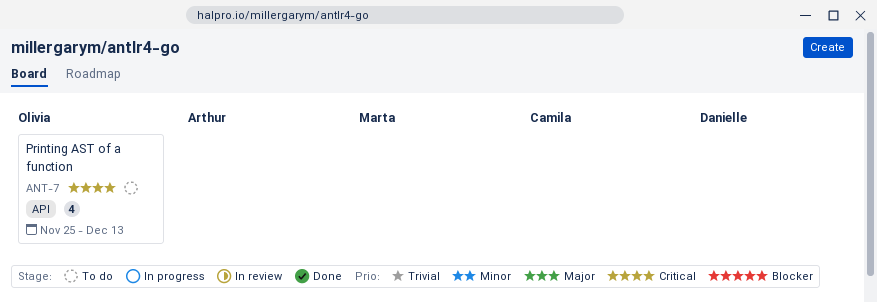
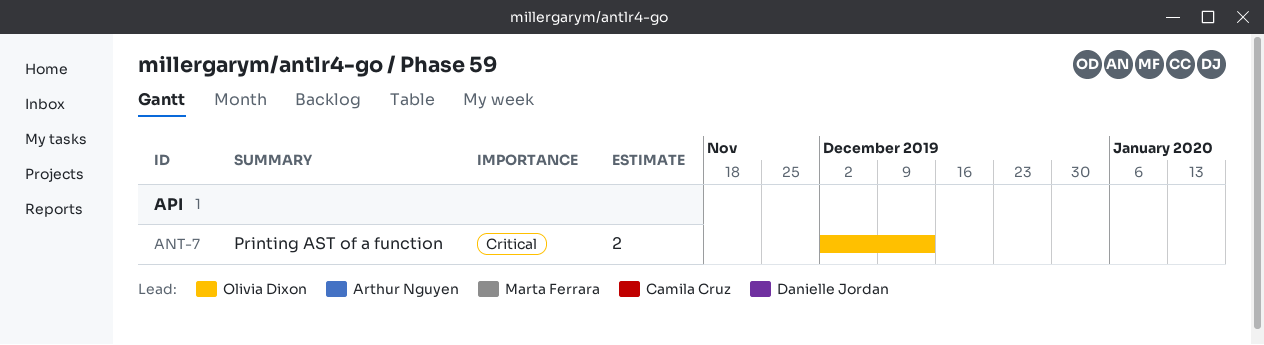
ANT-7, estimate: 4 -> 2
ANT-7, start: Nov 25 -> Dec 2

